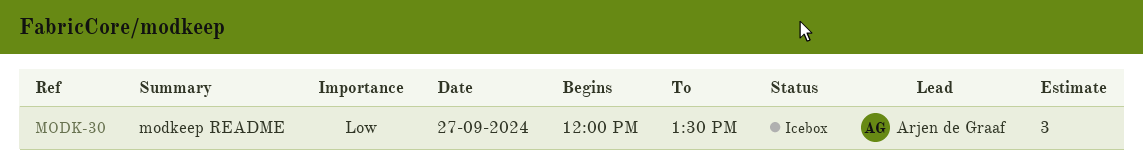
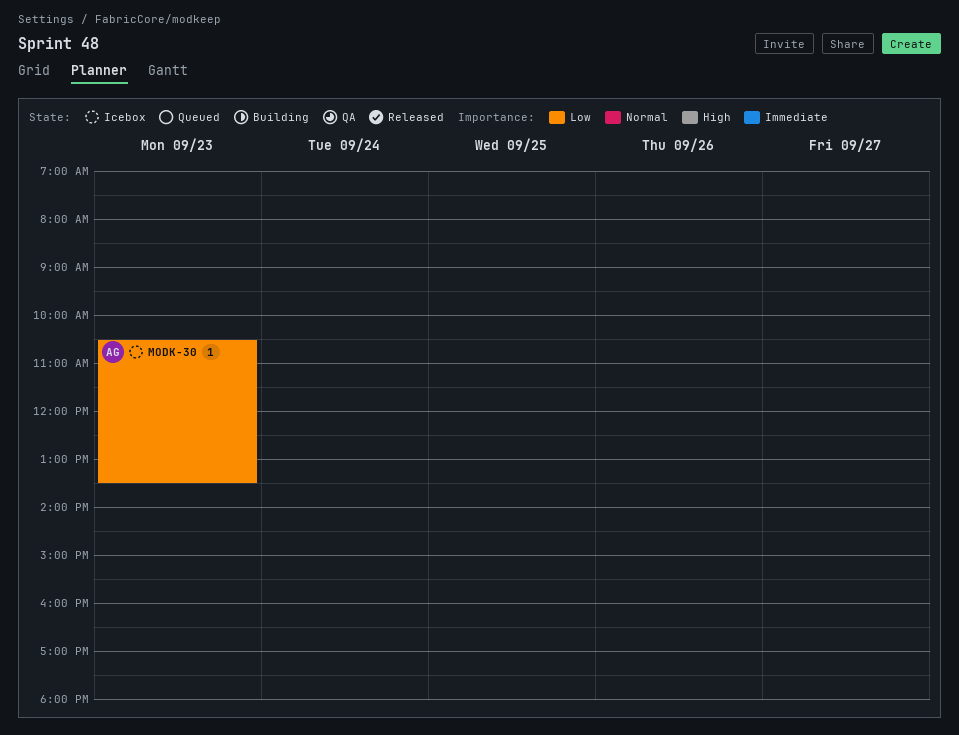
MODK-30, estimate: 3 -> 1
MODK-30, day: Sep 27 -> Sep 23
MODK-30, begins: 12:00 -> 10:30

